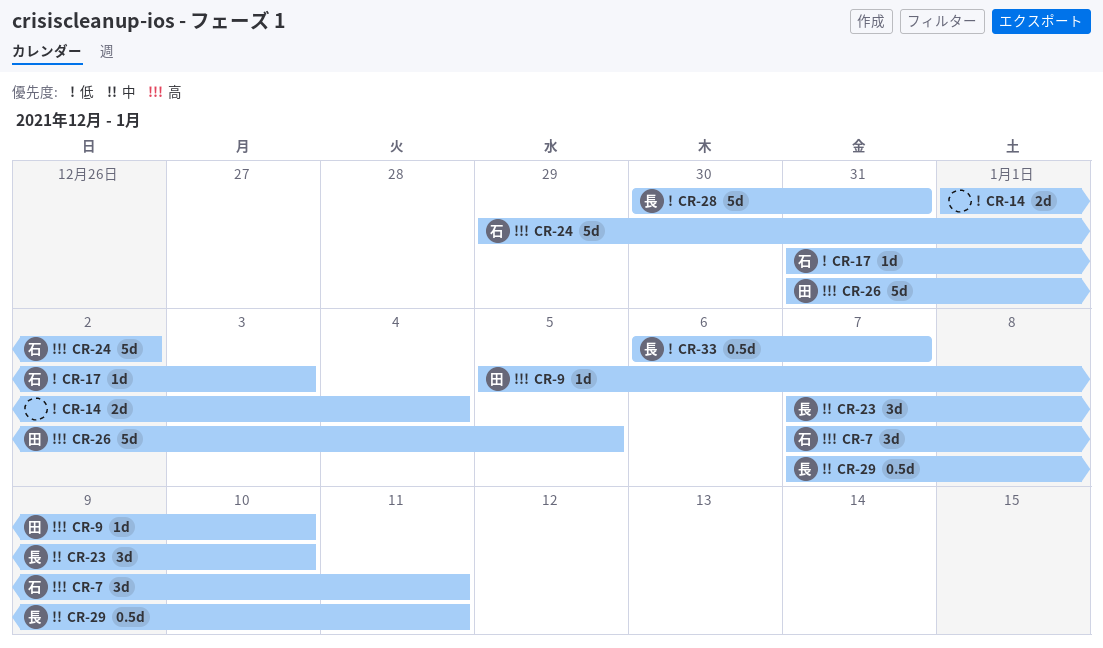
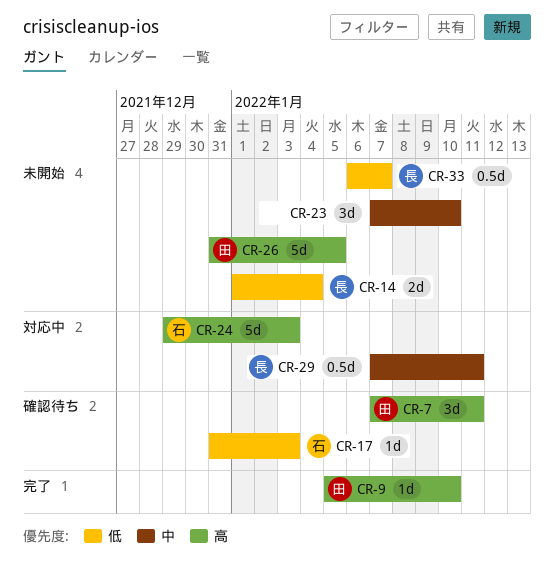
CR-7, owner: 石 -> 田
CR-14, owner: none -> 長
CR-23, owner: 長 -> none
CR-24, due: Jan 2 -> Jan 3
CR-28: present -> none

